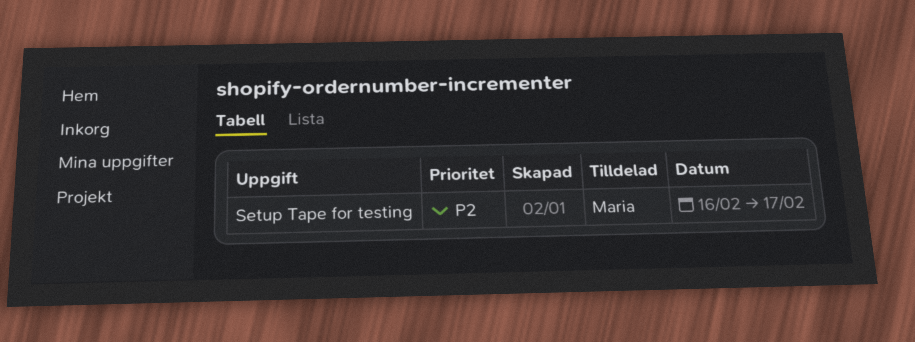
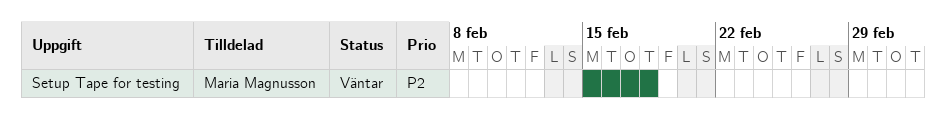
Setup Tape for testing, start: Feb 16 -> Feb 15
Setup Tape for testing, due: Feb 17 -> Feb 18

